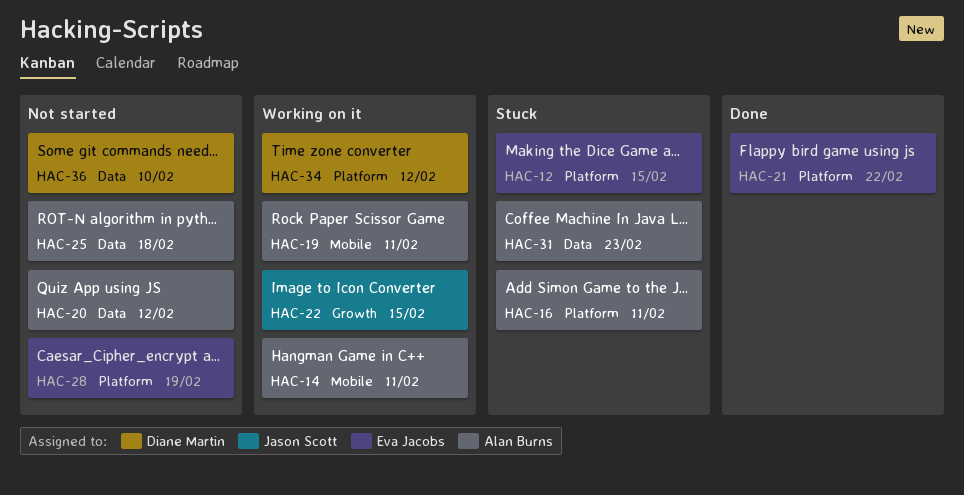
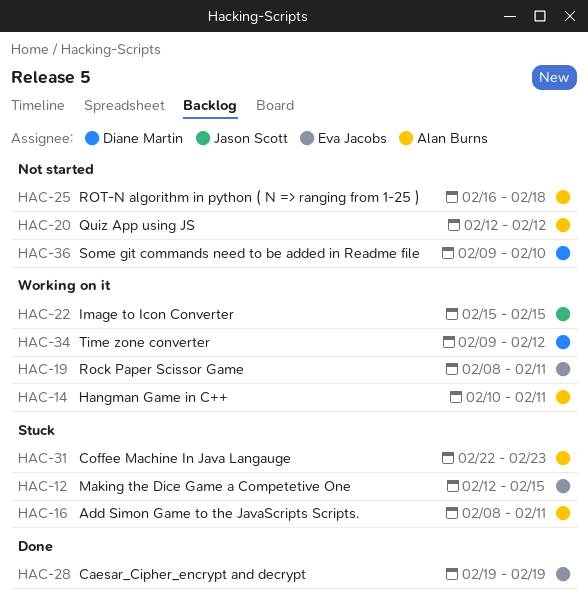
HAC-19, owner: Alan Burns -> Eva Jacobs
HAC-21: present -> none
HAC-28, status: Not started -> Done

